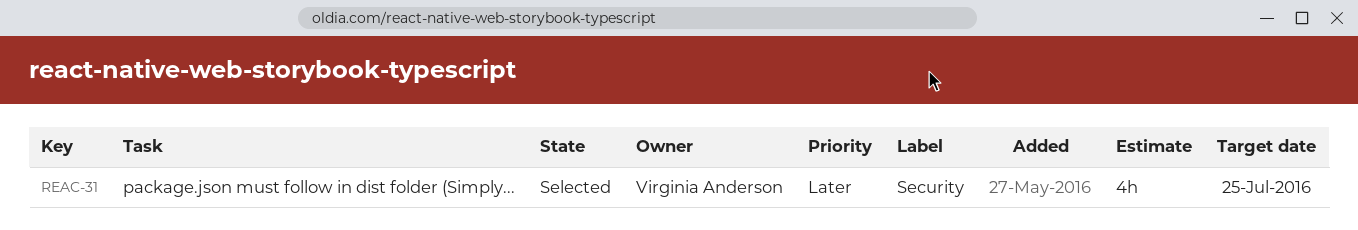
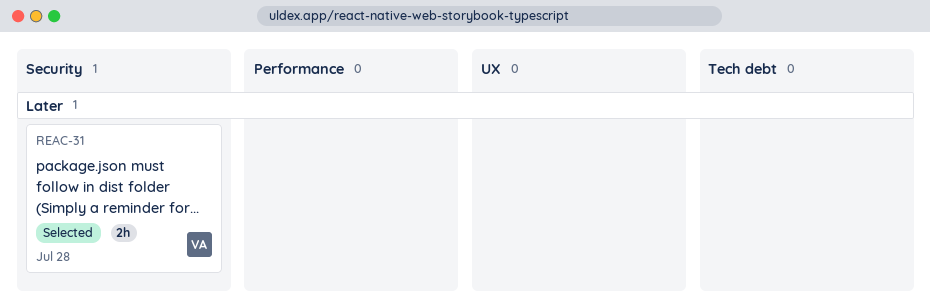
REAC-31, estimate: 4h -> 2h
REAC-31, due: Jul 25 -> Jul 28

